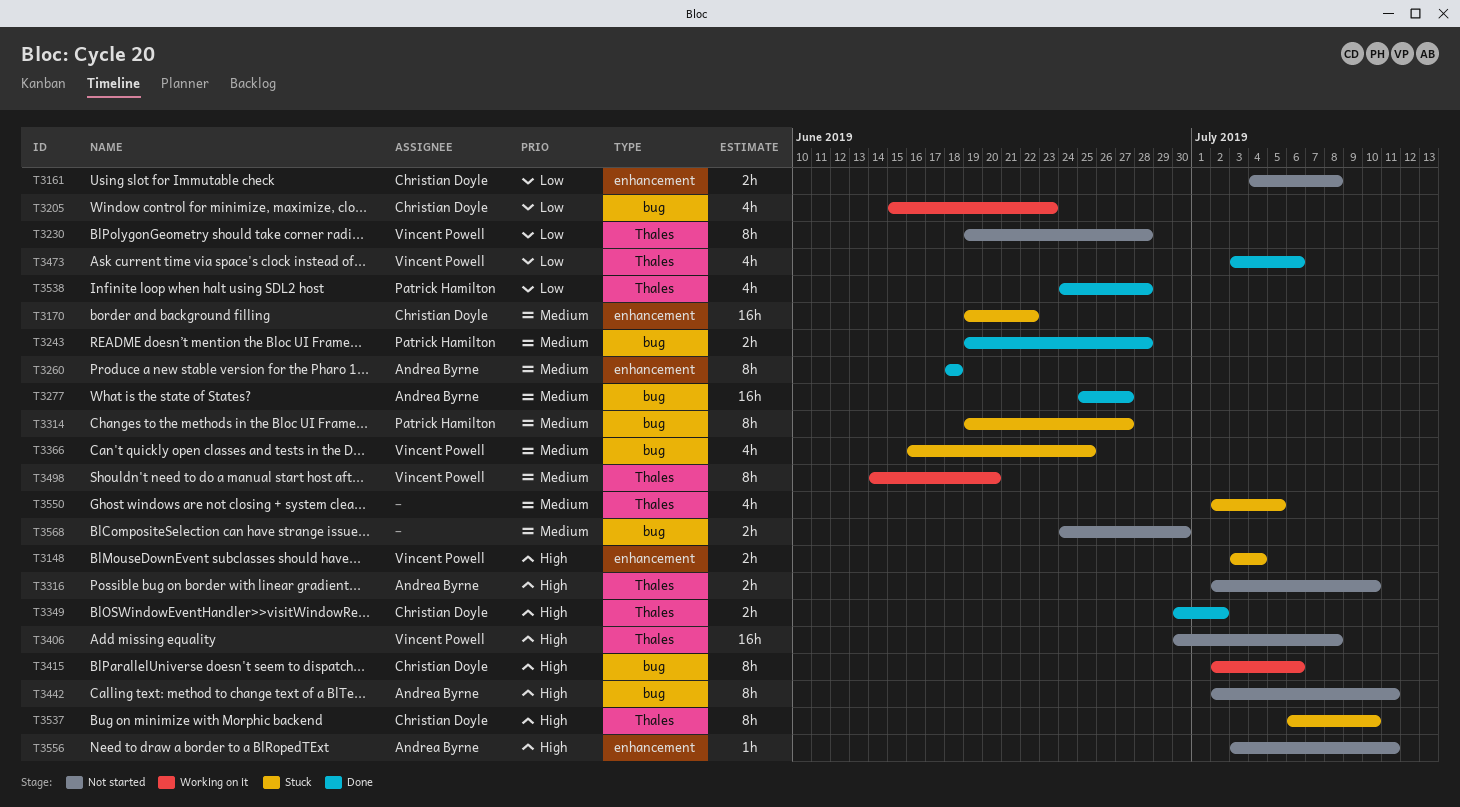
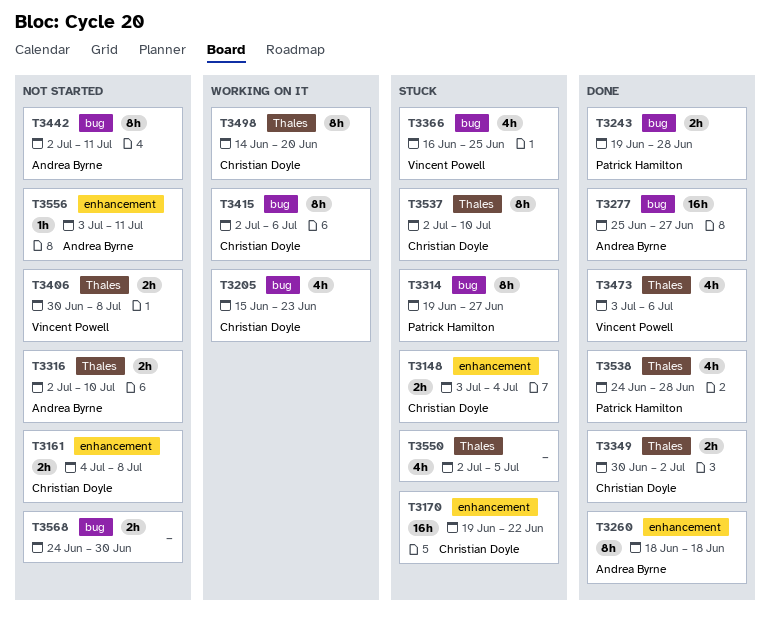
T3148, owner: Vincent Powell -> Christian Doyle
T3230: present -> none
T3406, estimate: 16h -> 2h
T3498, owner: Vincent Powell -> Christian Doyle
T3537, start: Jul 6 -> Jul 2

